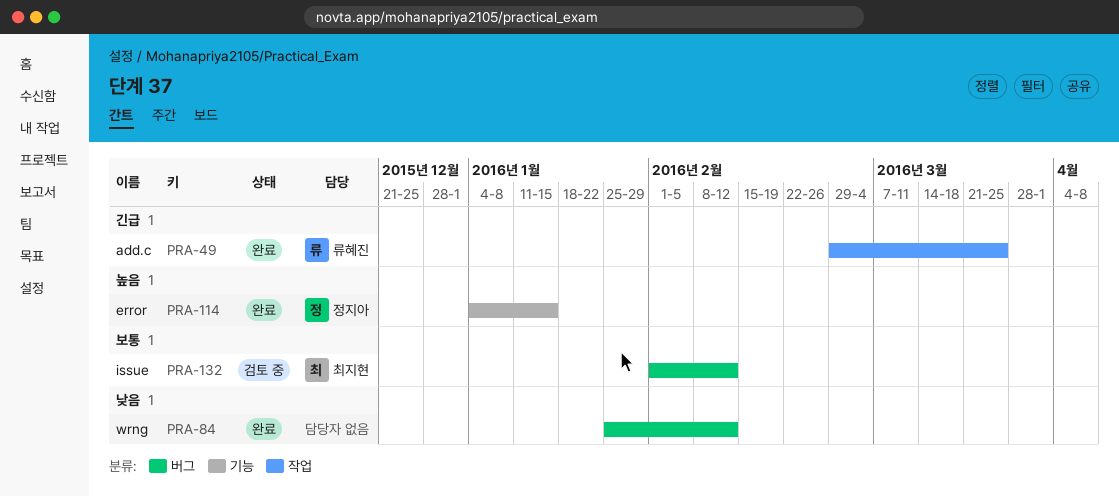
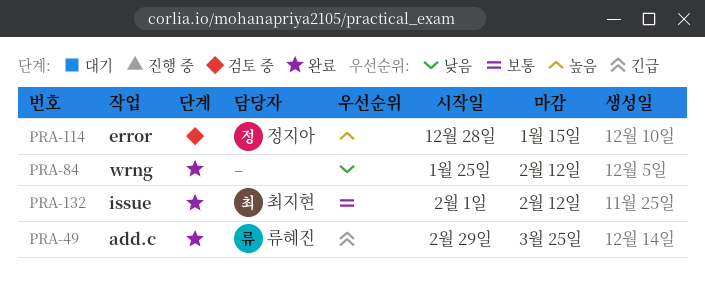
PRA-114, status: 완료 -> 검토 중
PRA-114, start: Jan 4 -> Dec 28
PRA-132, status: 검토 중 -> 완료

